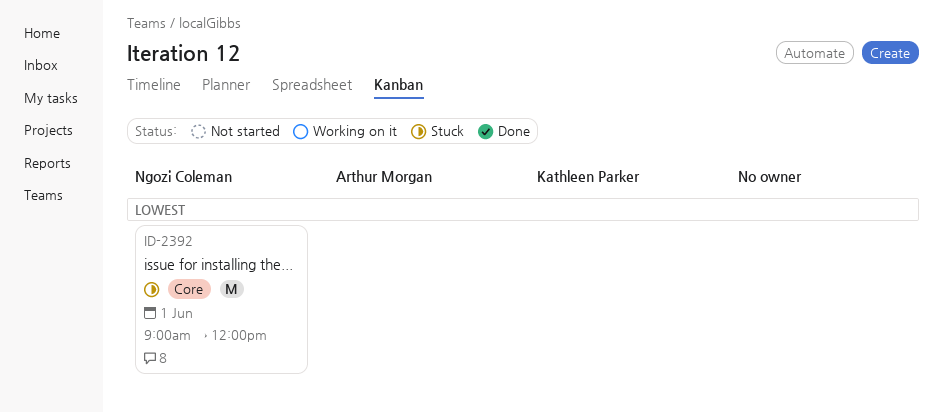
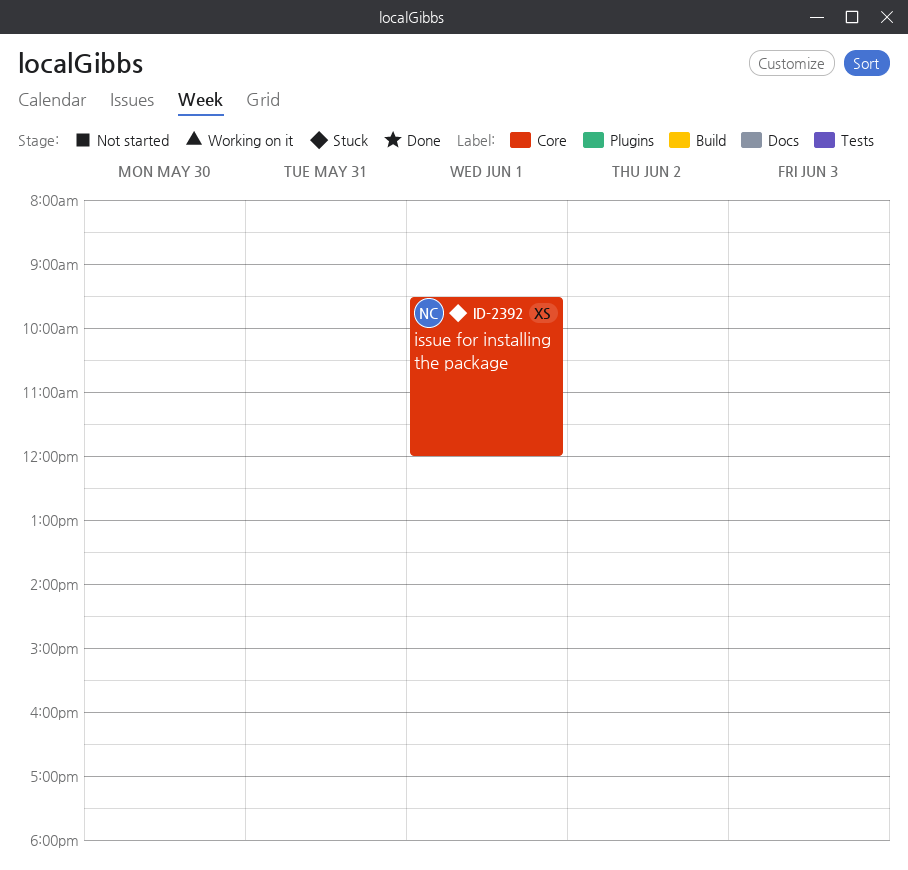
ID-2392, estimate: M -> XS
ID-2392, begins: 09:00 -> 09:30

